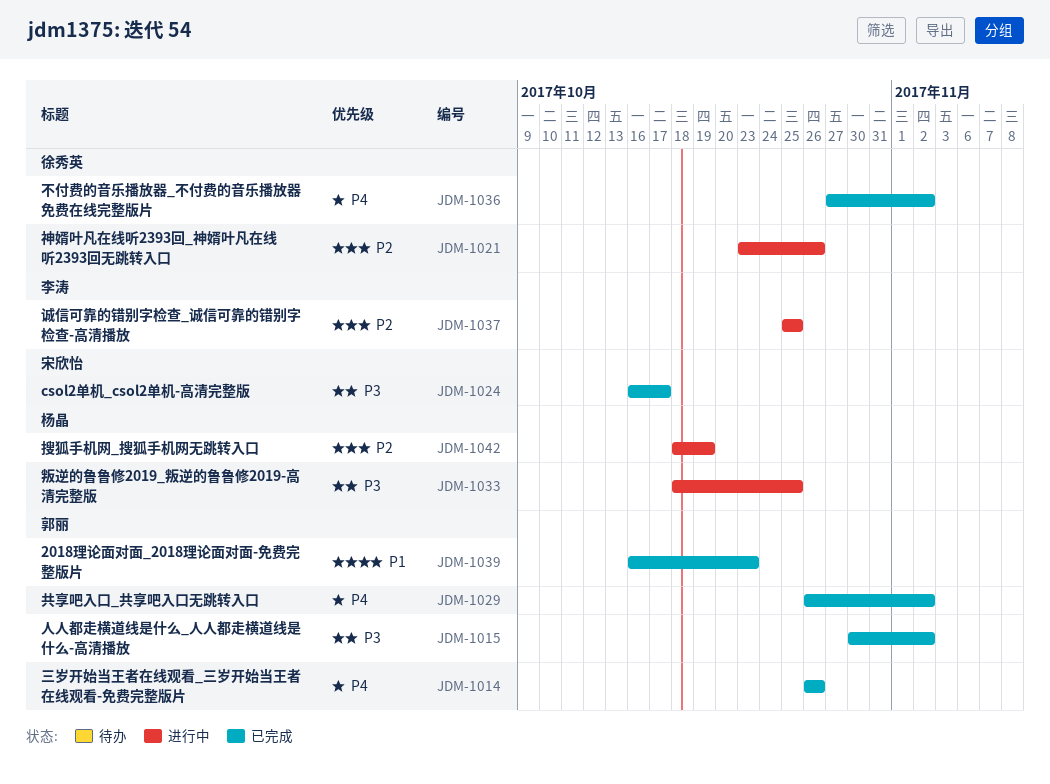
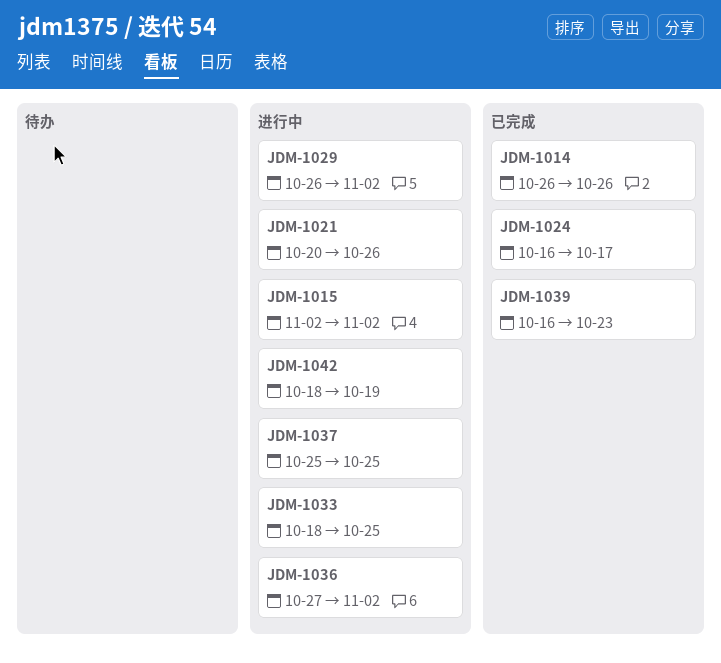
JDM-1015, status: 已完成 -> 进行中
JDM-1015, start: Oct 30 -> Nov 2
JDM-1021, start: Oct 23 -> Oct 20
JDM-1029, status: 已完成 -> 进行中
JDM-1036, status: 已完成 -> 进行中

